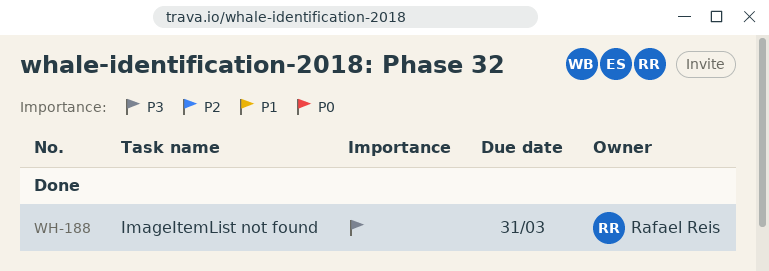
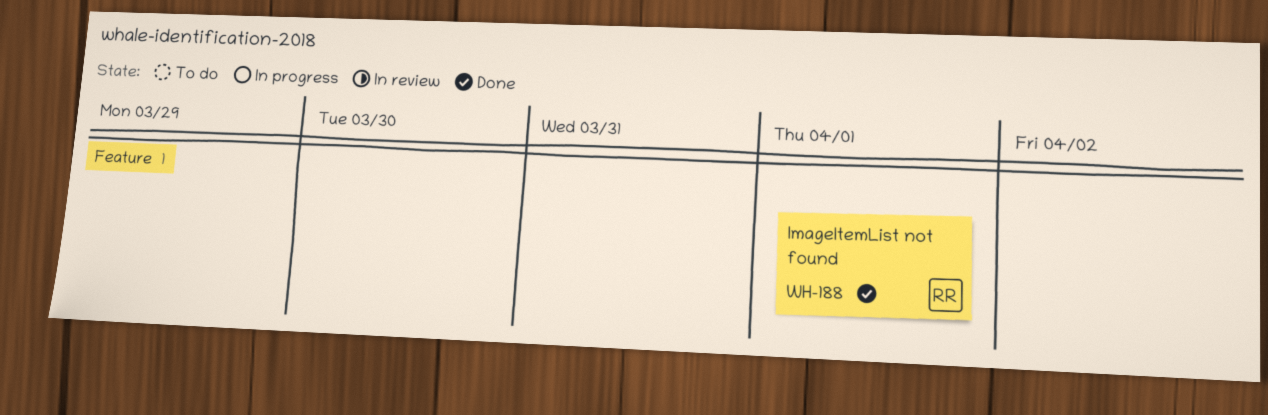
WH-188, due: Mar 31 -> Apr 1

